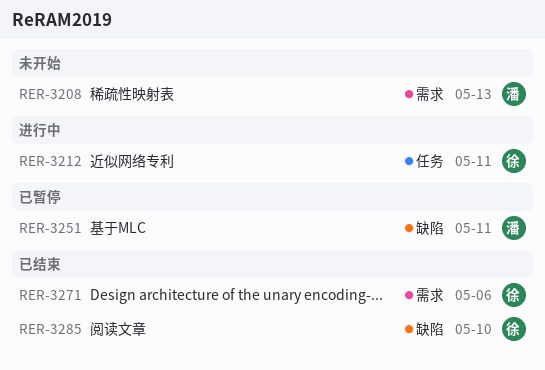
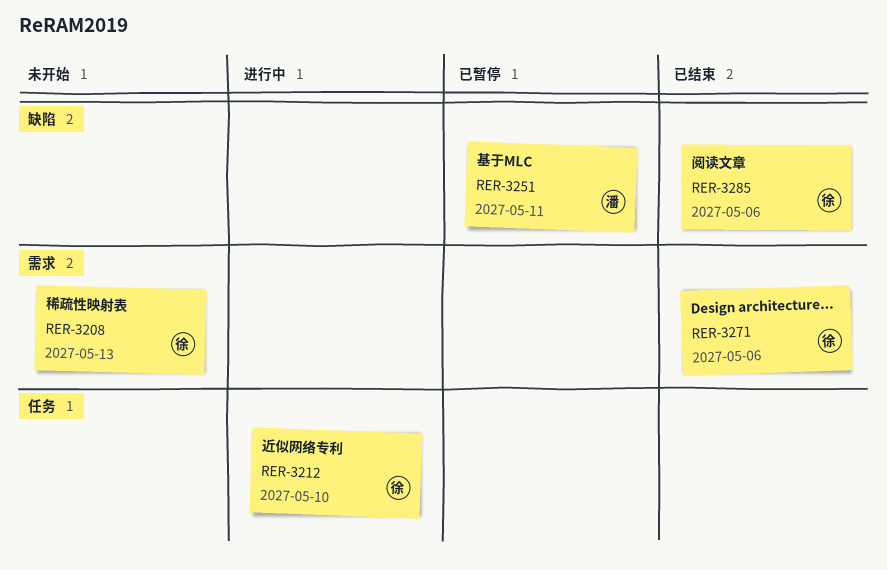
RER-3208, owner: 潘 -> 徐
RER-3212, due: May 11 -> May 10
RER-3285, due: May 10 -> May 6

